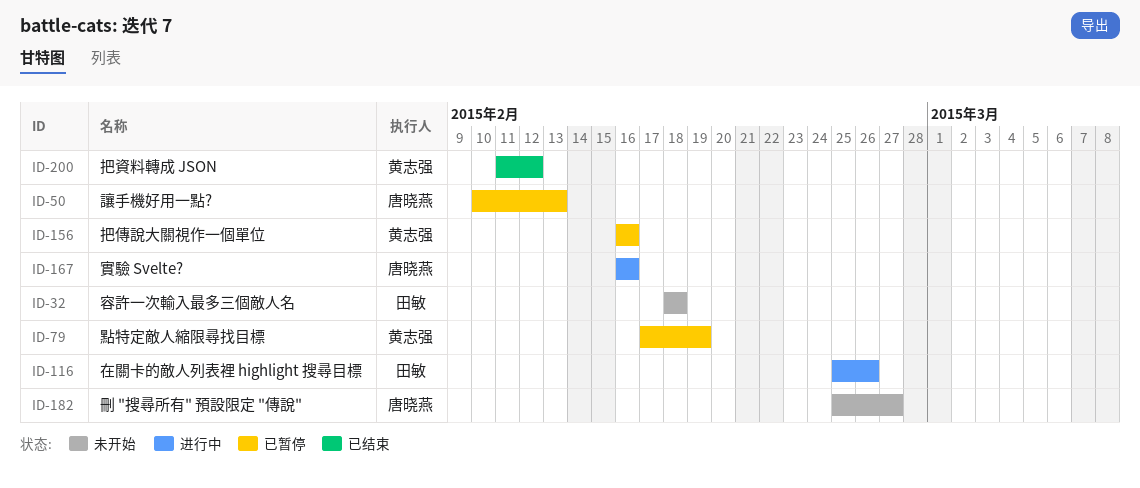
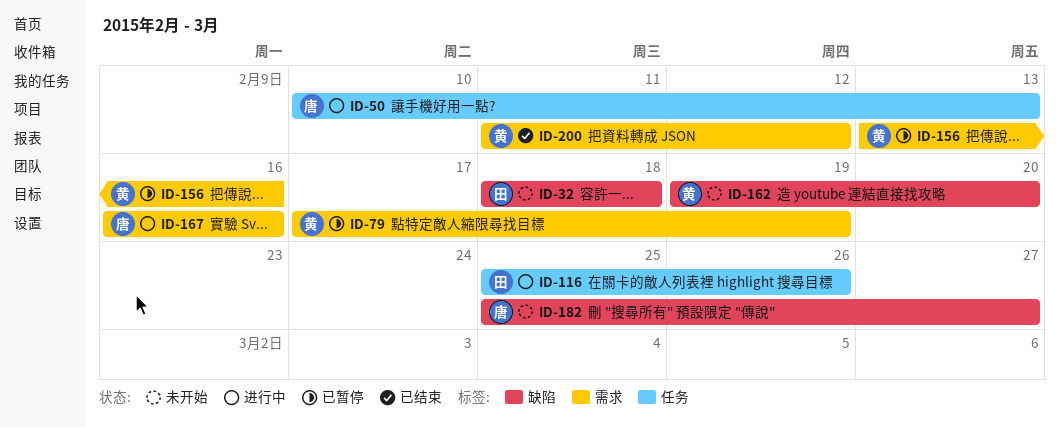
ID-50, status: 已暂停 -> 进行中
ID-156, start: Feb 16 -> Feb 13
ID-162: none -> present

